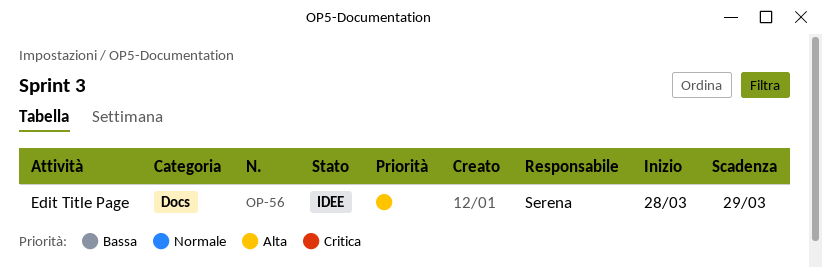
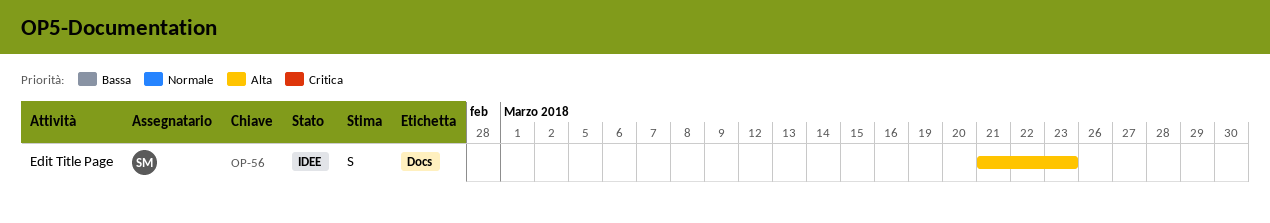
OP-56, start: Mar 28 -> Mar 21
OP-56, due: Mar 29 -> Mar 23

